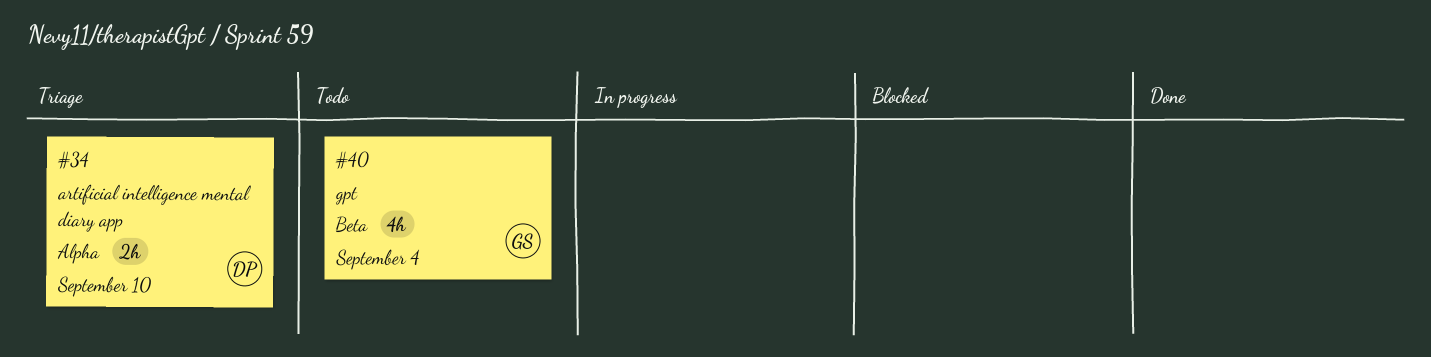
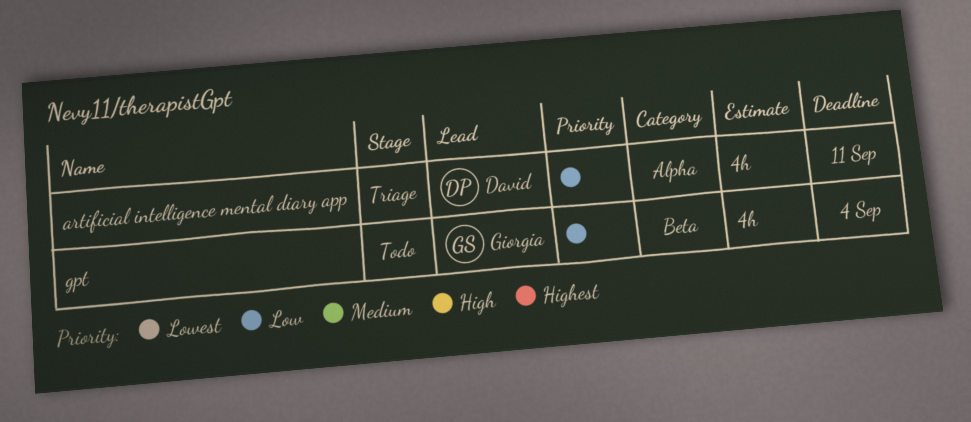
artificial intelligence mental diary app, estimate: 2h -> 4h
artificial intelligence mental diary app, due: Sep 10 -> Sep 11

